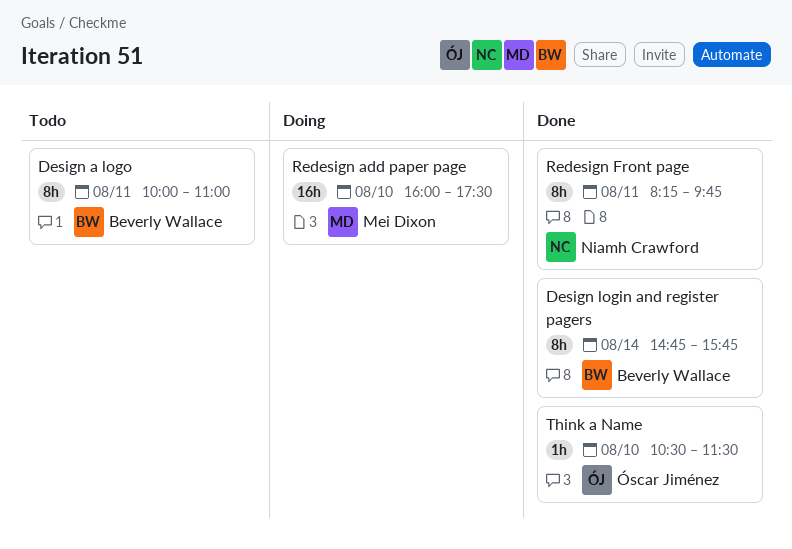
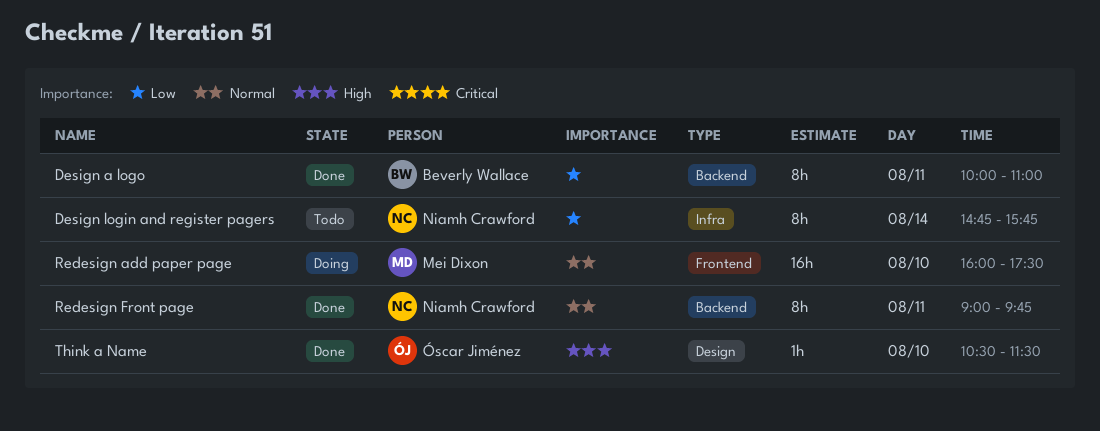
Design a logo, status: Todo -> Done
Design login and register pagers, status: Done -> Todo
Design login and register pagers, owner: Beverly Wallace -> Niamh Crawford
Redesign Front page, begins: 08:15 -> 09:00

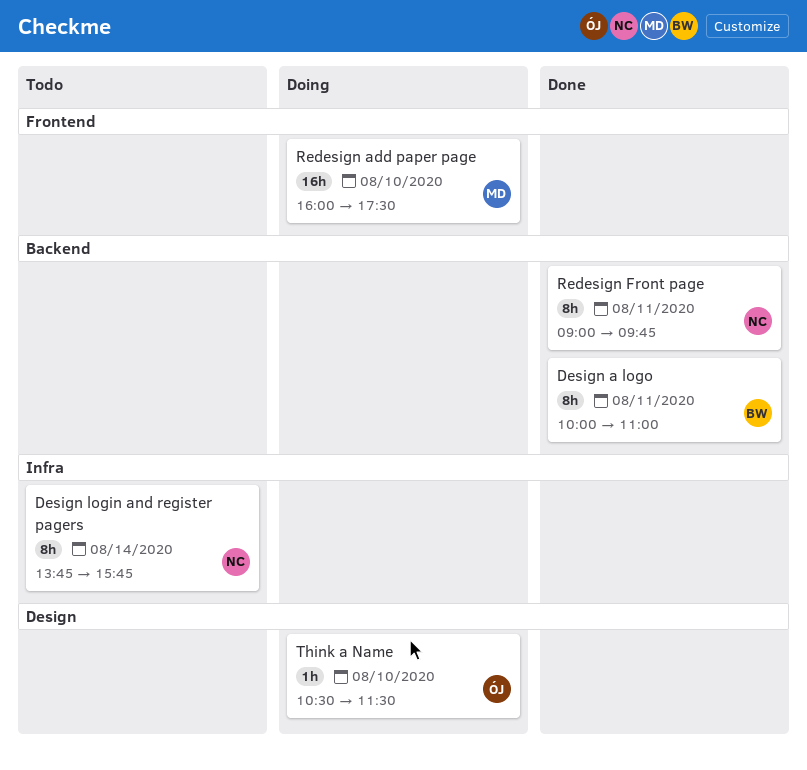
Design login and register pagers, begins: 14:45 -> 13:45
Think a Name, status: Done -> Doing

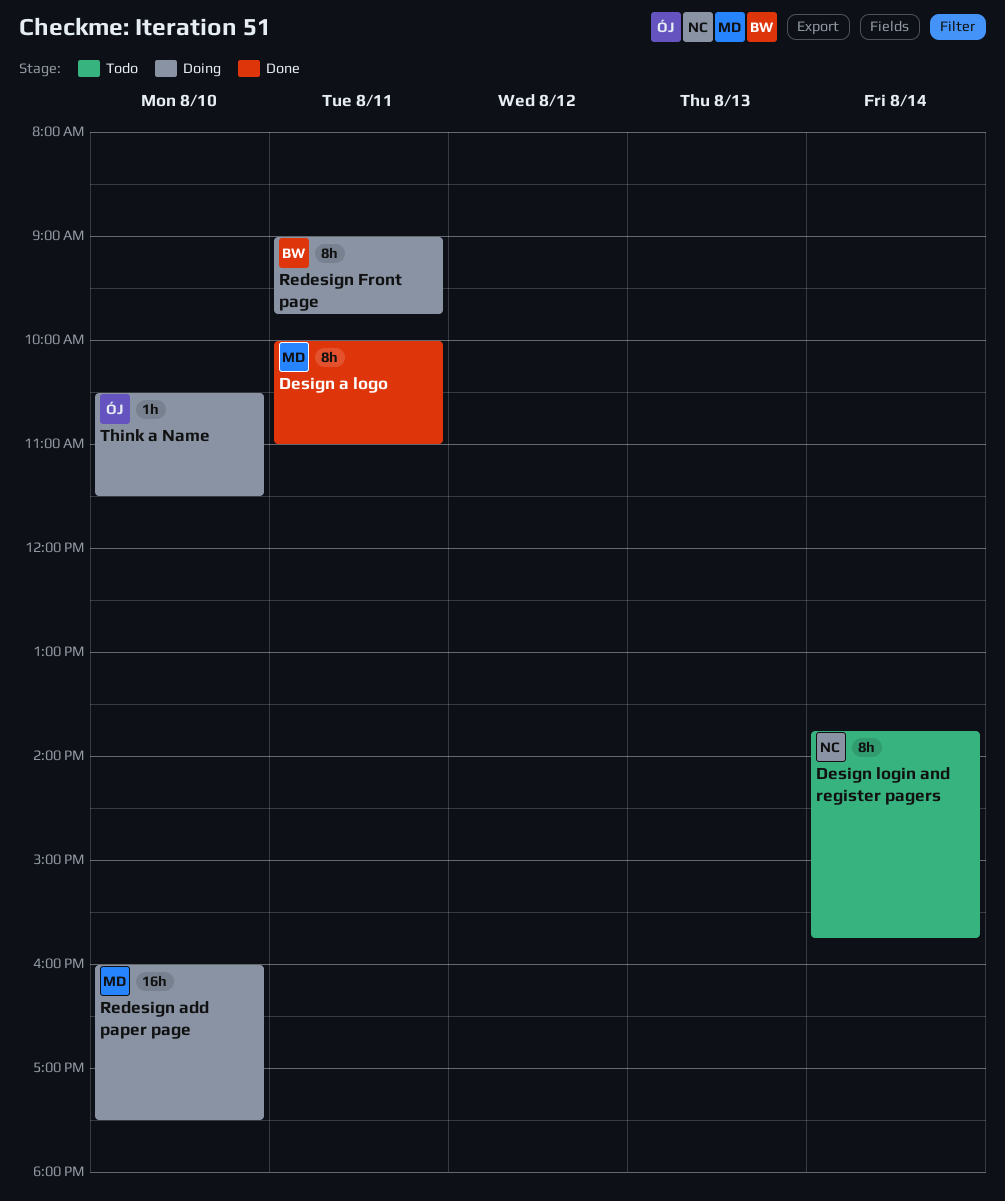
Design a logo, owner: BW -> MD
Redesign Front page, status: Done -> Doing
Redesign Front page, owner: NC -> BW

